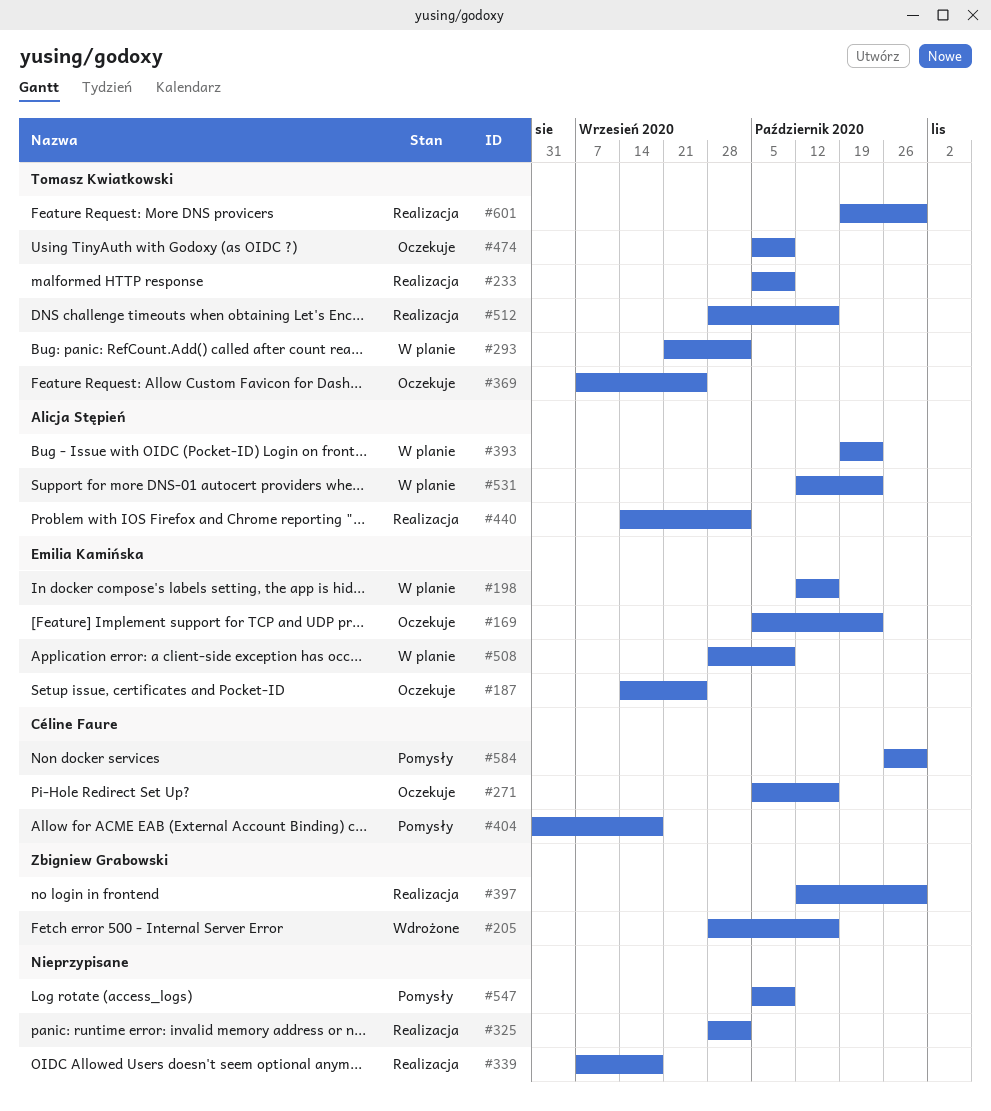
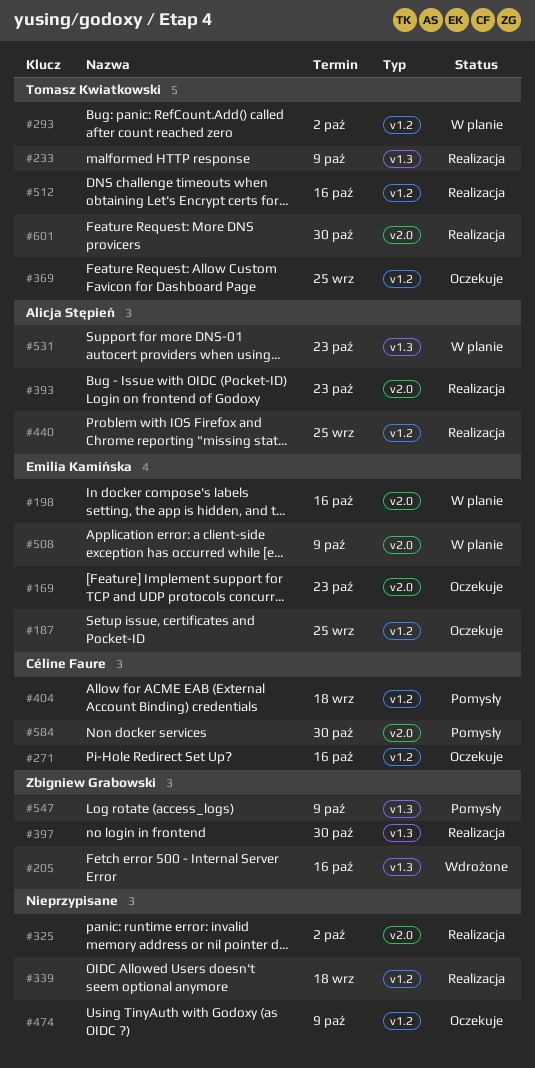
#393, status: W planie -> Realizacja
#440, due: Oct 2 -> Sep 25
#474, owner: Tomasz Kwiatkowski -> none
#547, owner: none -> Zbigniew Grabowski

